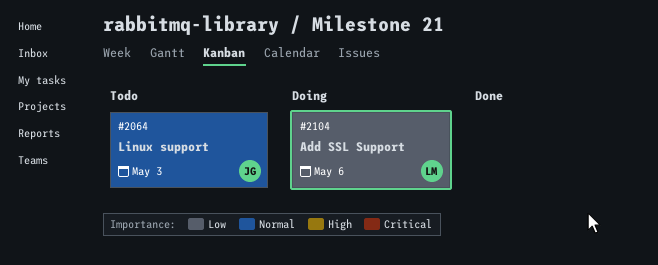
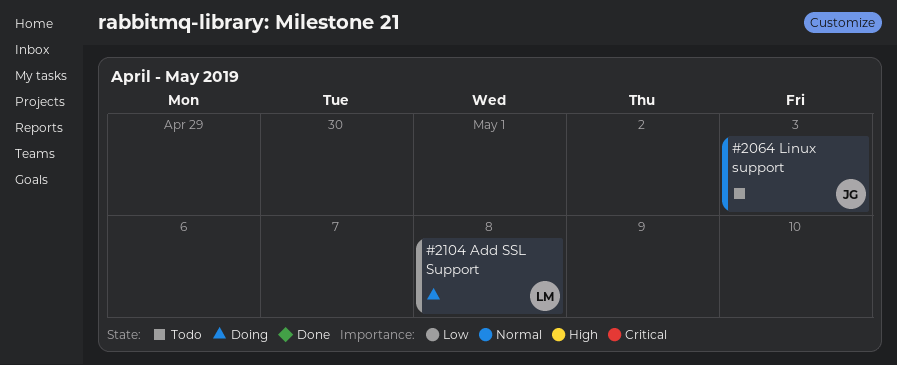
#2104, due: May 6 -> May 8

